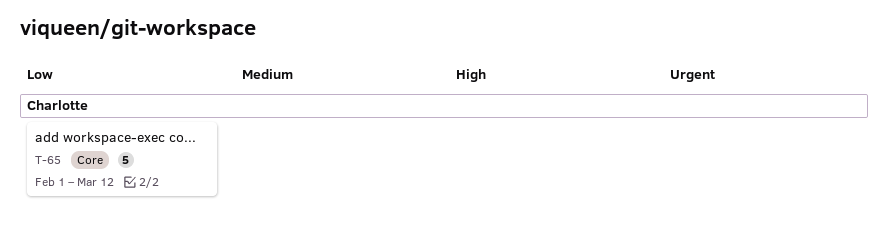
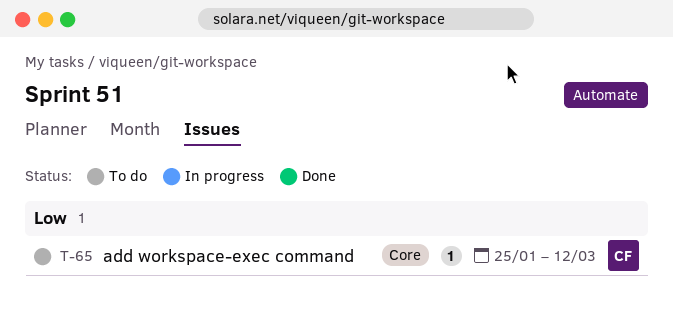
T-65, estimate: 5 -> 1
T-65, start: Feb 1 -> Jan 25

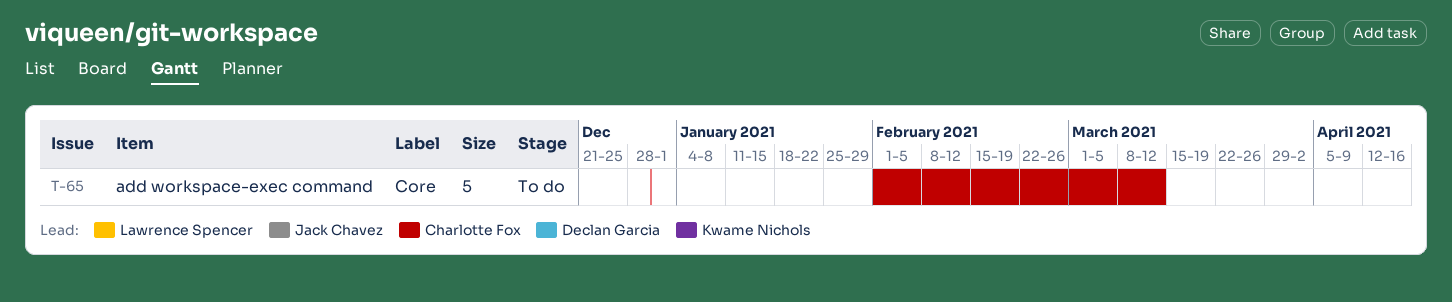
T-65, estimate: 1 -> 5
T-65, start: Jan 25 -> Feb 1

